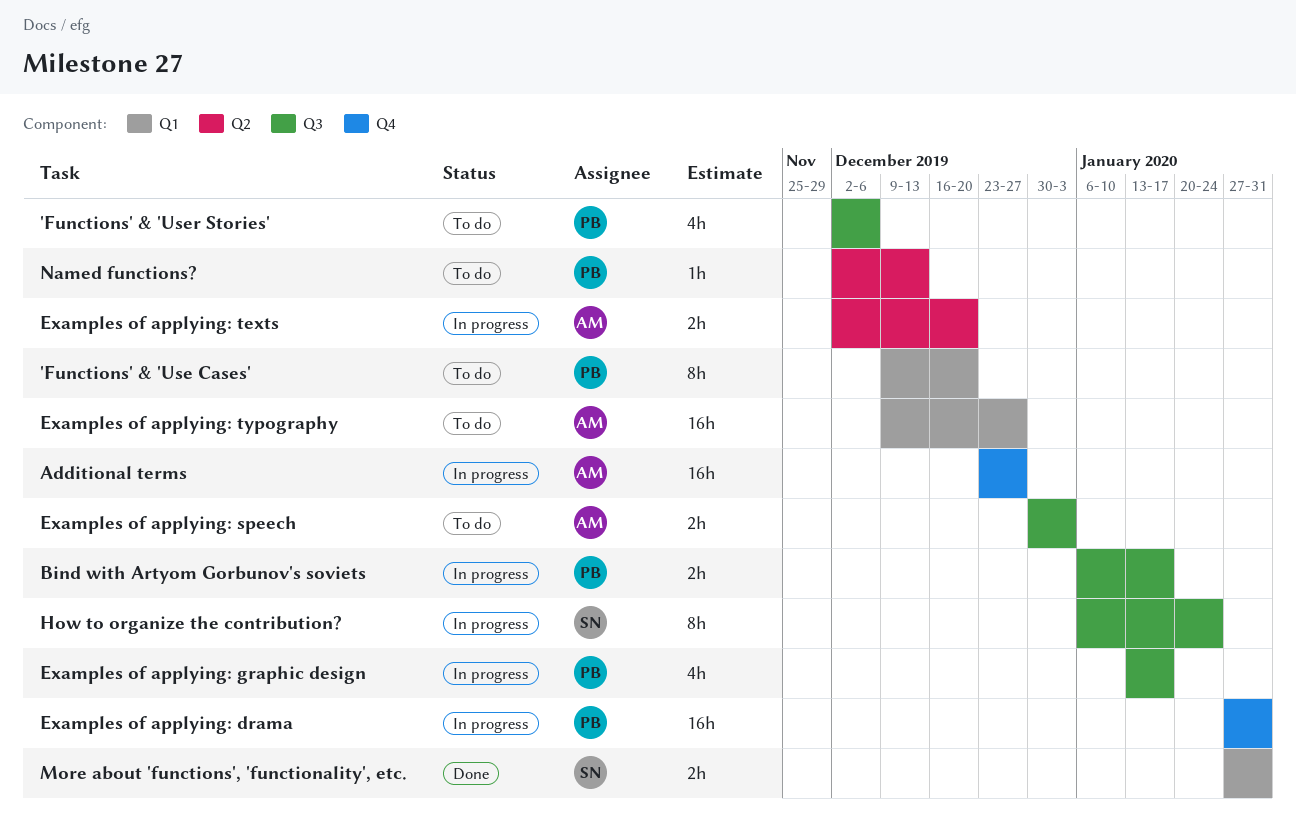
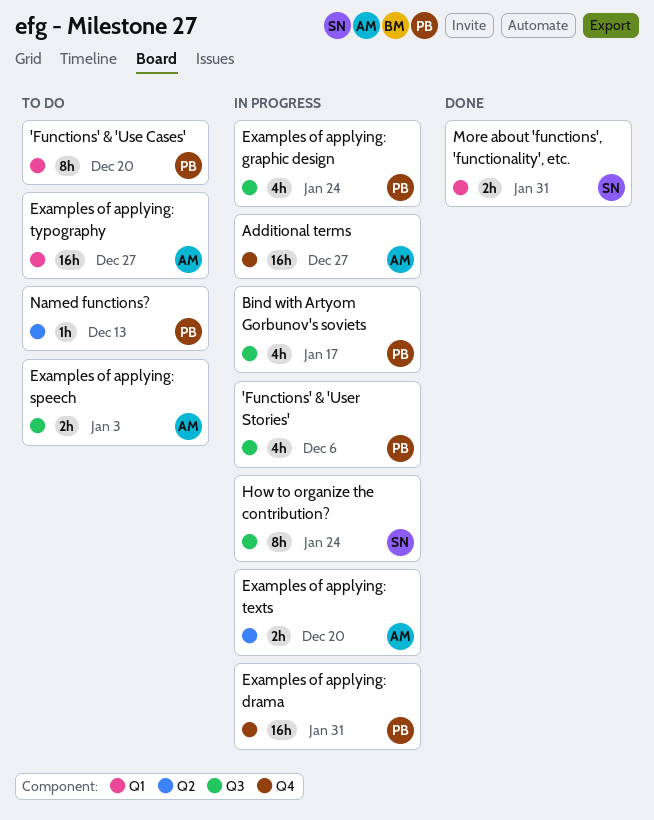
'Functions' & 'User Stories', status: To do -> In progress
Bind with Artyom Gorbunov's soviets, estimate: 2h -> 4h
Examples of applying: graphic design, due: Jan 17 -> Jan 24

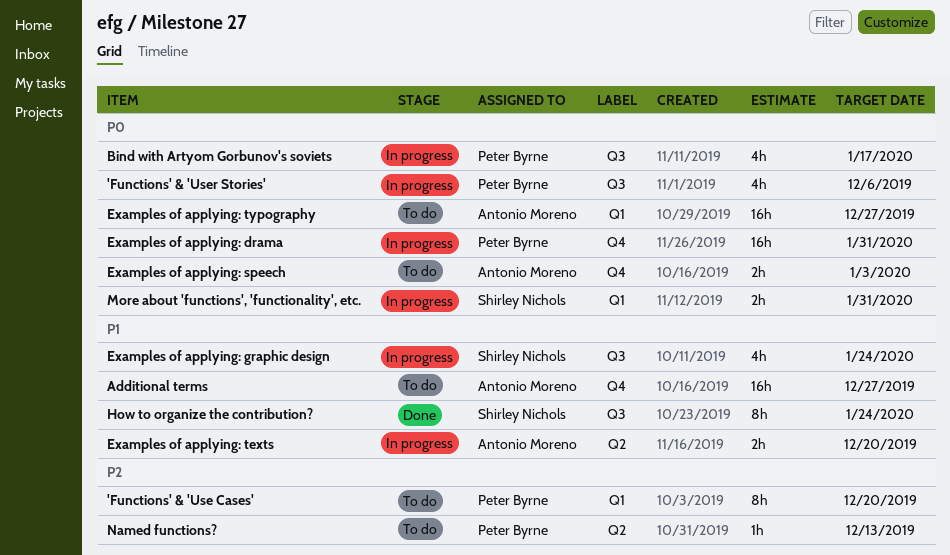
Additional terms, status: In progress -> To do
Examples of applying: graphic design, owner: Peter Byrne -> Shirley Nichols
Examples of applying: speech, label: Q3 -> Q4
How to organize the contribution?, status: In progress -> Done
More about 'functions', 'functionality', etc., status: Done -> In progress

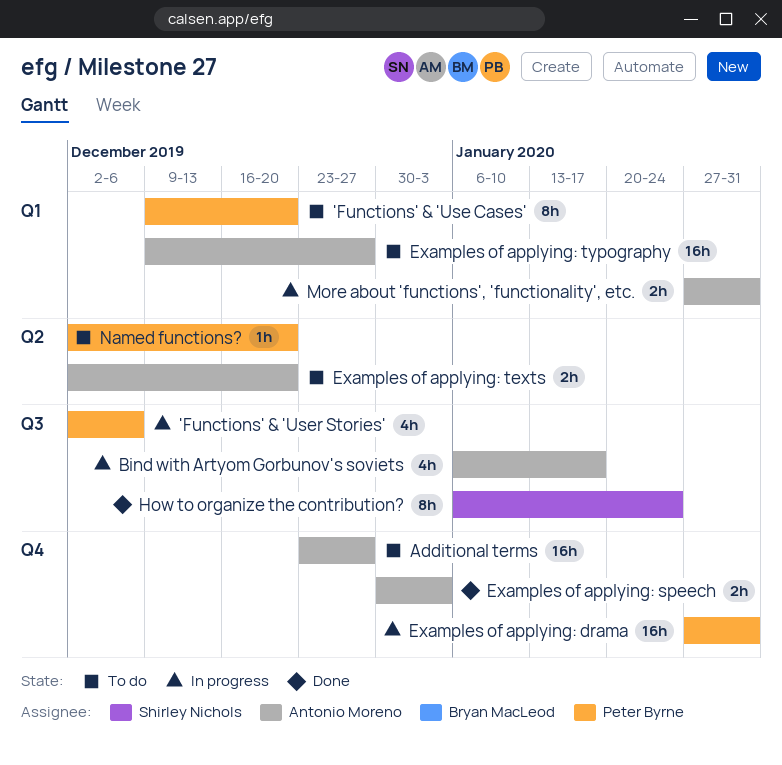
Bind with Artyom Gorbunov's soviets, owner: Peter Byrne -> Antonio Moreno
Examples of applying: graphic design: present -> none
Examples of applying: speech, status: To do -> Done
Examples of applying: texts, status: In progress -> To do
More about 'functions', 'functionality', etc., owner: Shirley Nichols -> Antonio Moreno
Named functions?, due: Dec 13 -> Dec 20

